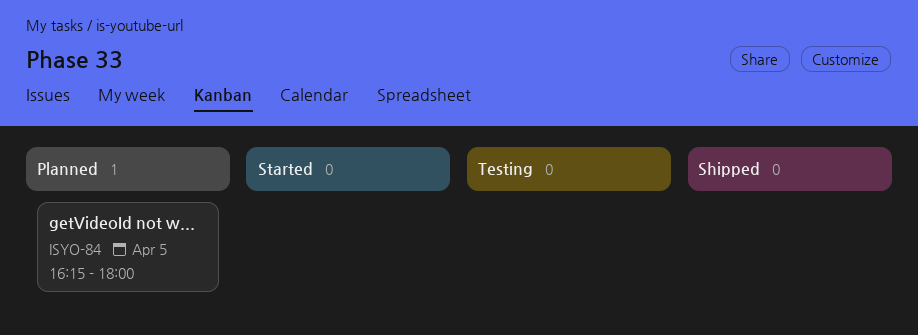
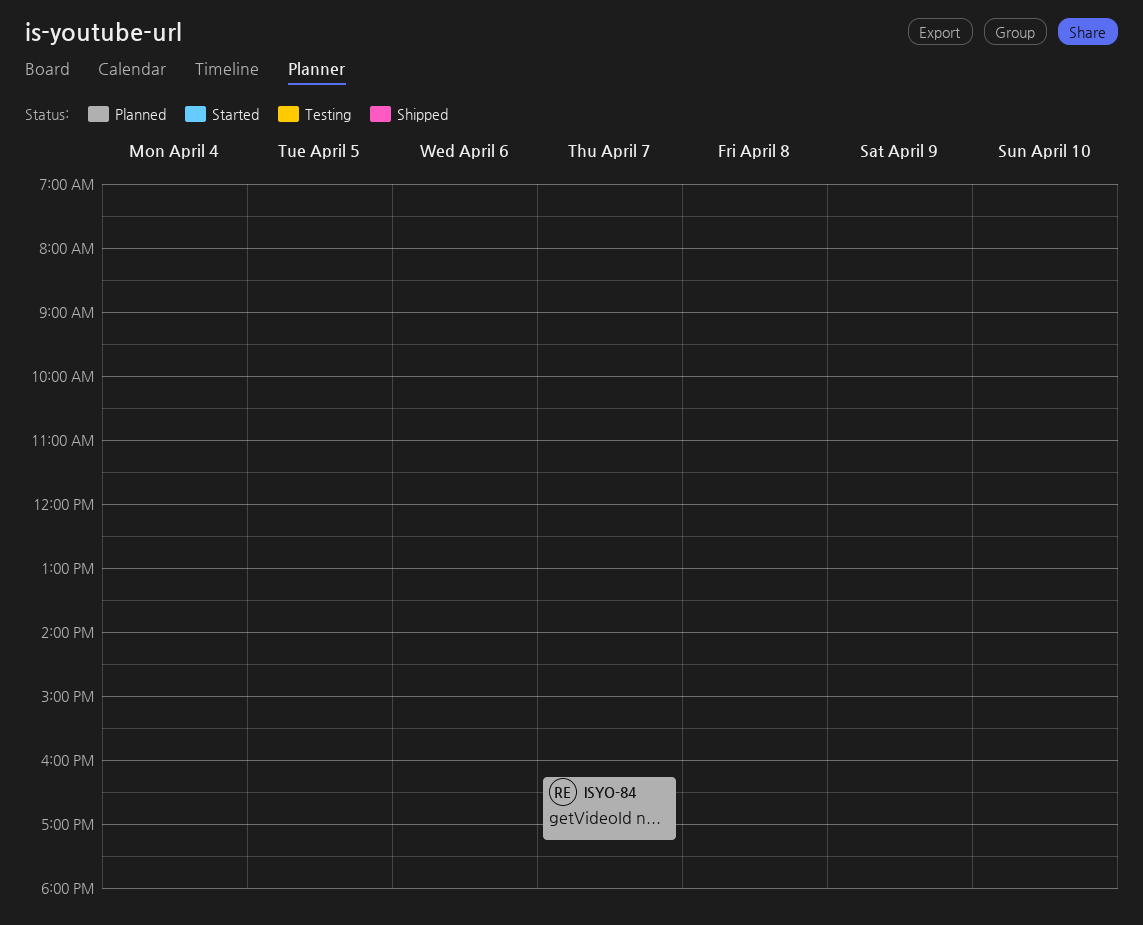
ISYO-84, day: Apr 5 -> Apr 7
ISYO-84, ends: 18:00 -> 17:15

